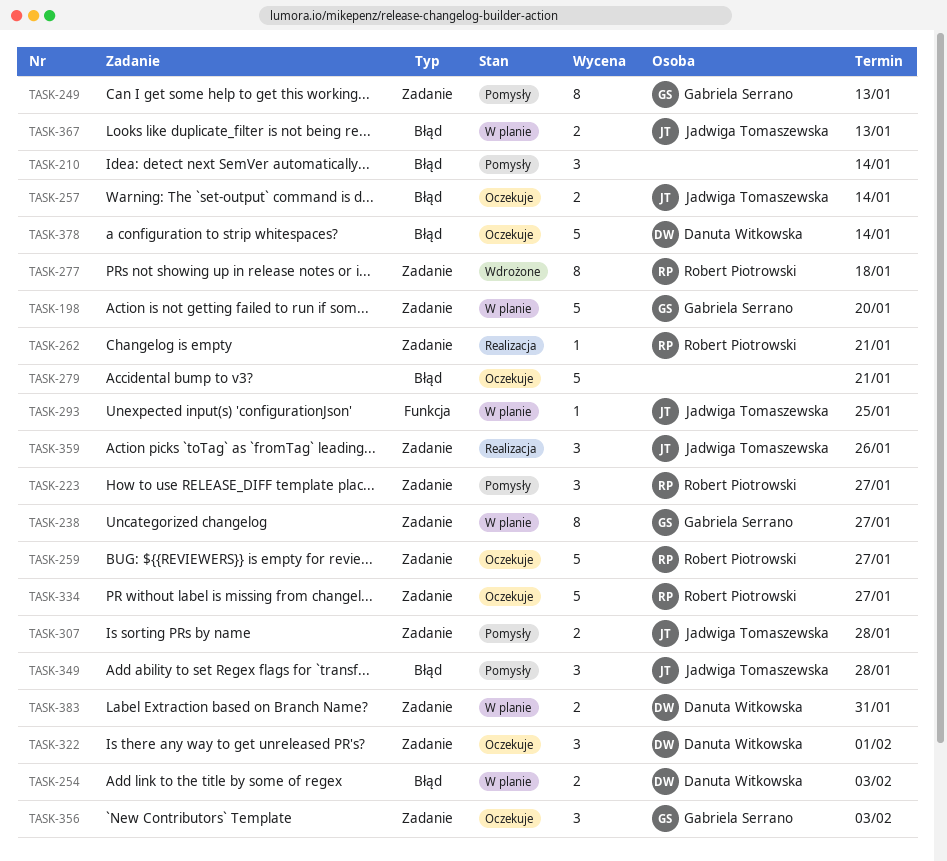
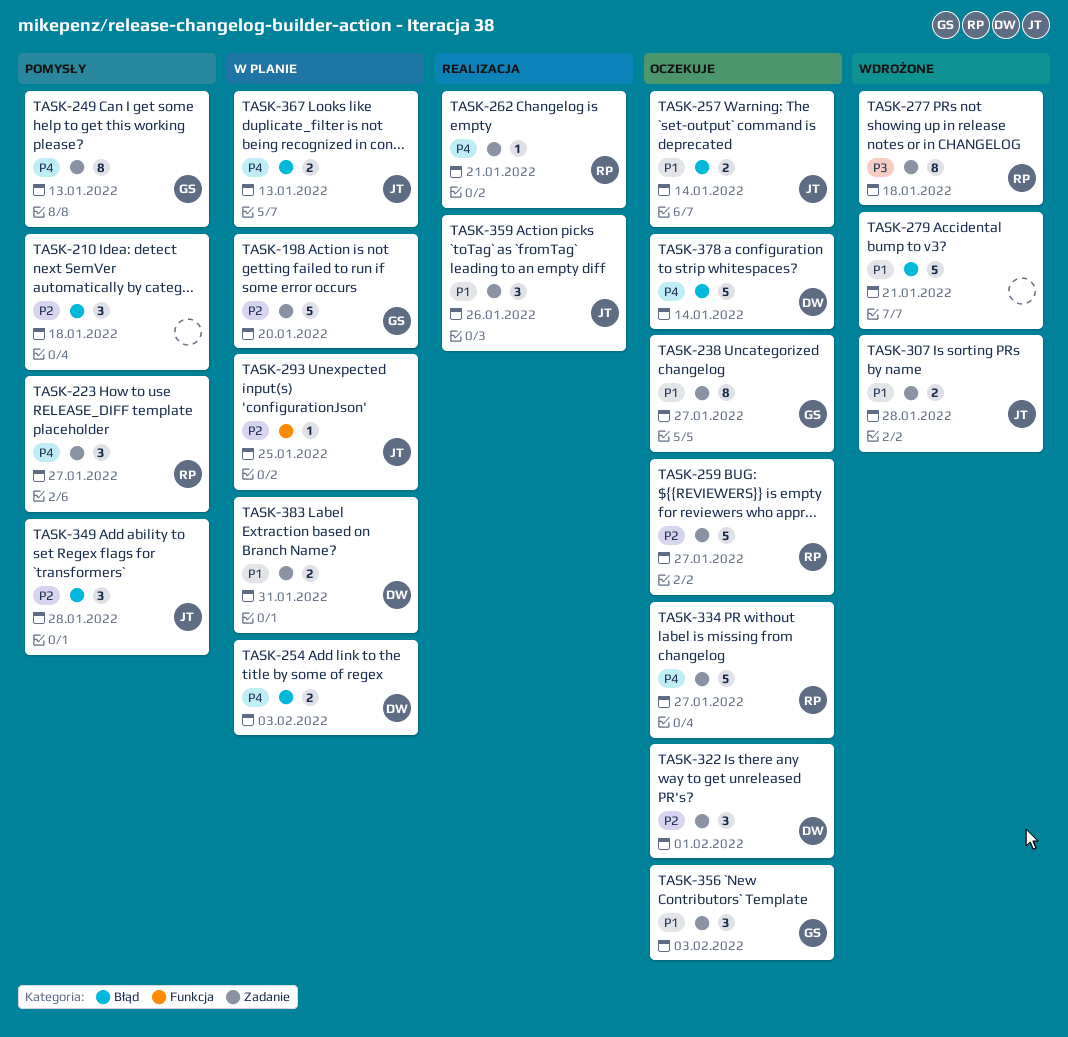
TASK-210, due: Jan 14 -> Jan 18
TASK-238, status: W planie -> Oczekuje
TASK-279, status: Oczekuje -> Wdrożone
TASK-307, status: Pomysły -> Wdrożone

